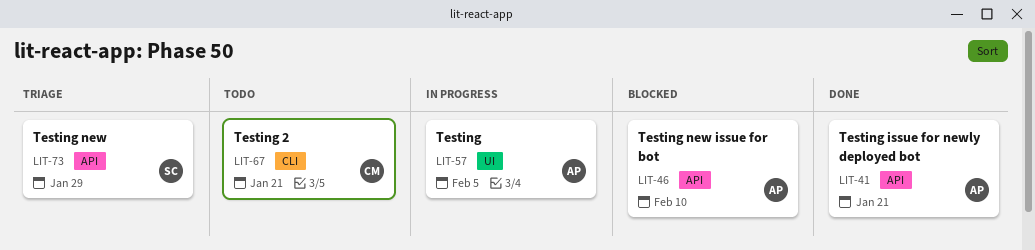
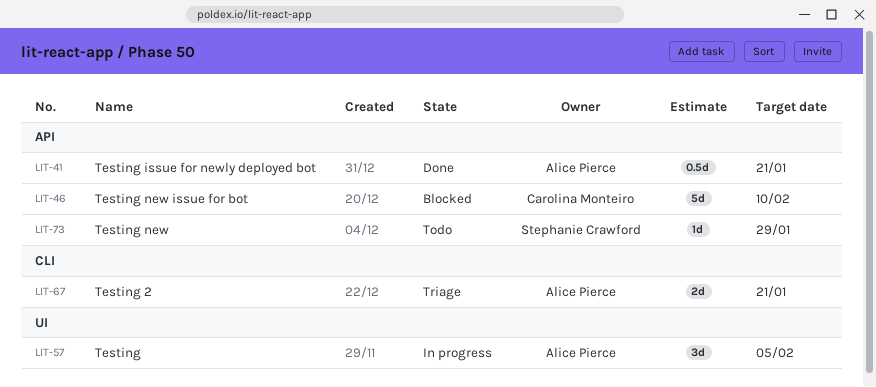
LIT-46, owner: Alice Pierce -> Carolina Monteiro
LIT-67, status: Todo -> Triage
LIT-67, owner: Carolina Monteiro -> Alice Pierce
LIT-73, status: Triage -> Todo

